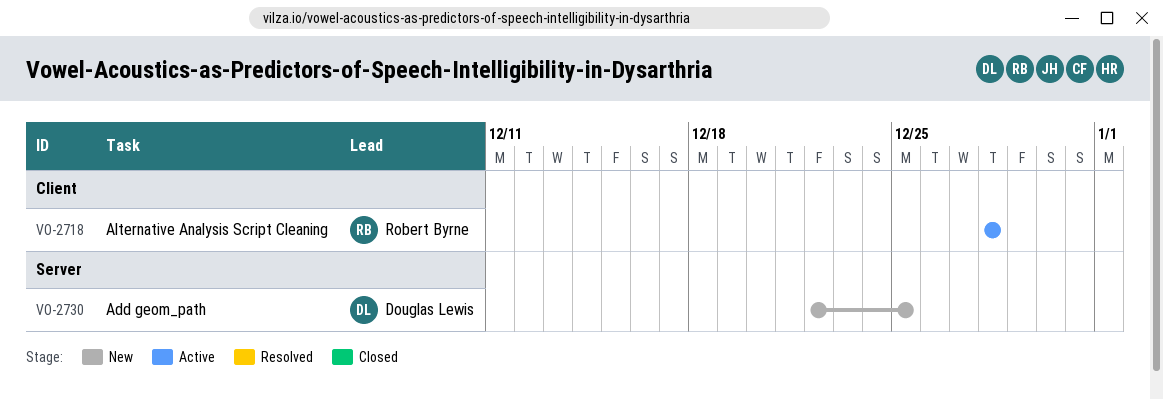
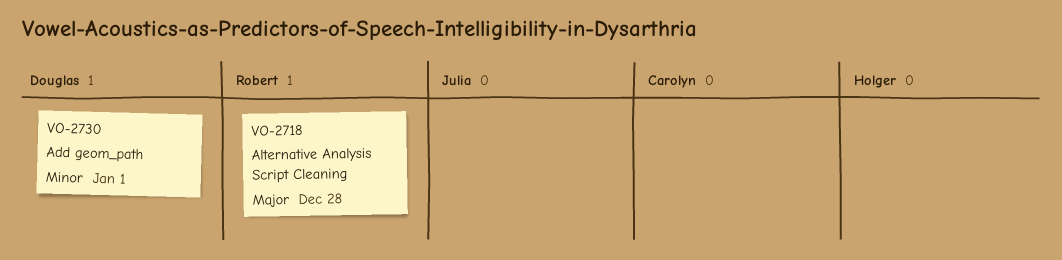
VO-2730, due: Dec 25 -> Jan 1

